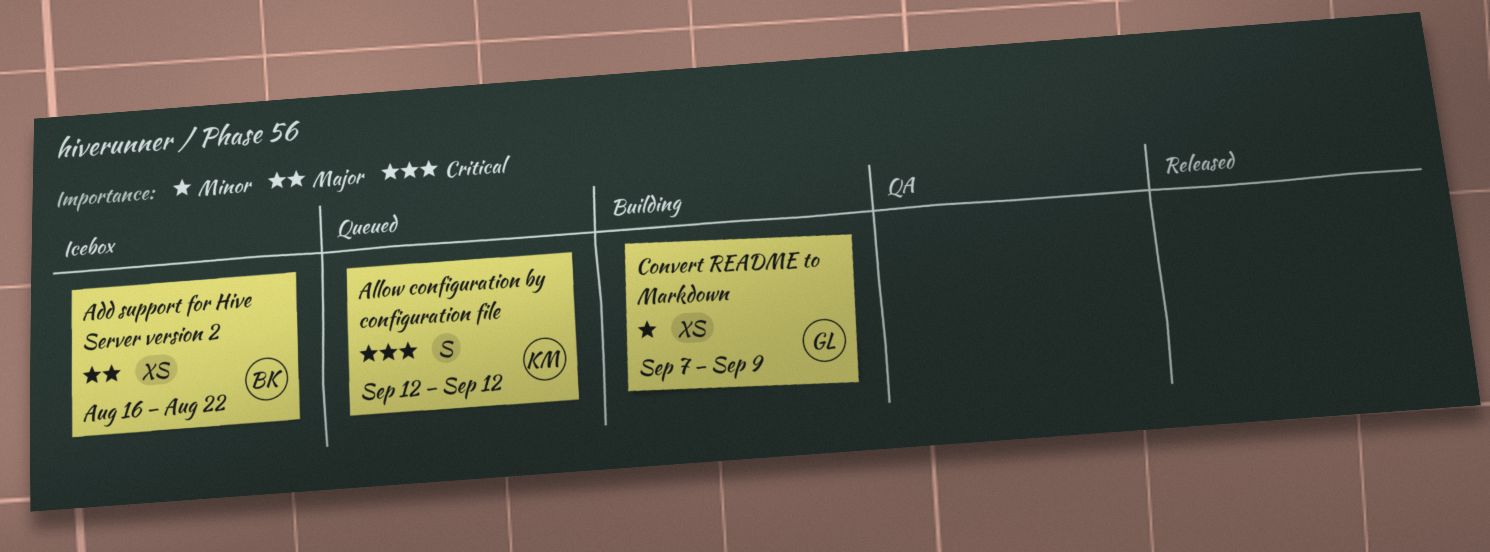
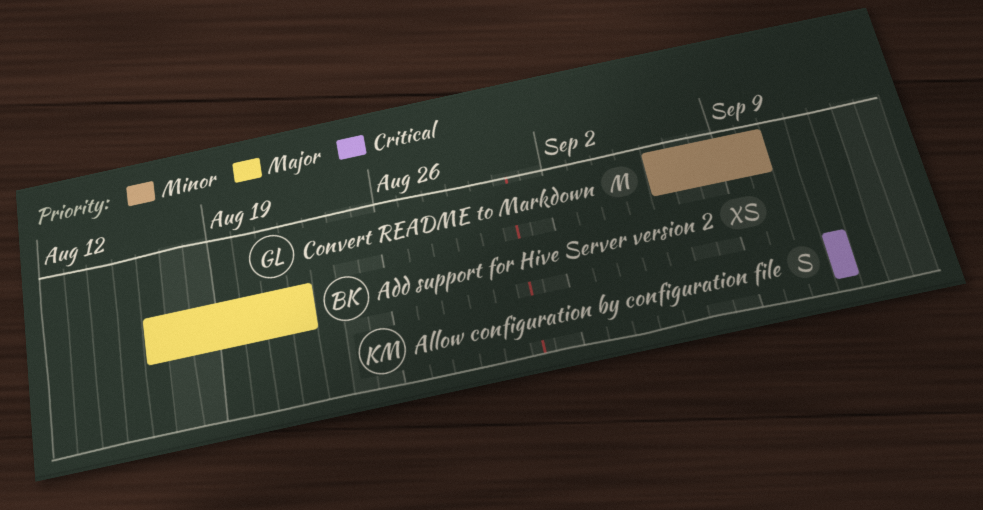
Convert README to Markdown, estimate: XS -> M
Convert README to Markdown, start: Sep 7 -> Sep 6
Convert README to Markdown, due: Sep 9 -> Sep 10

